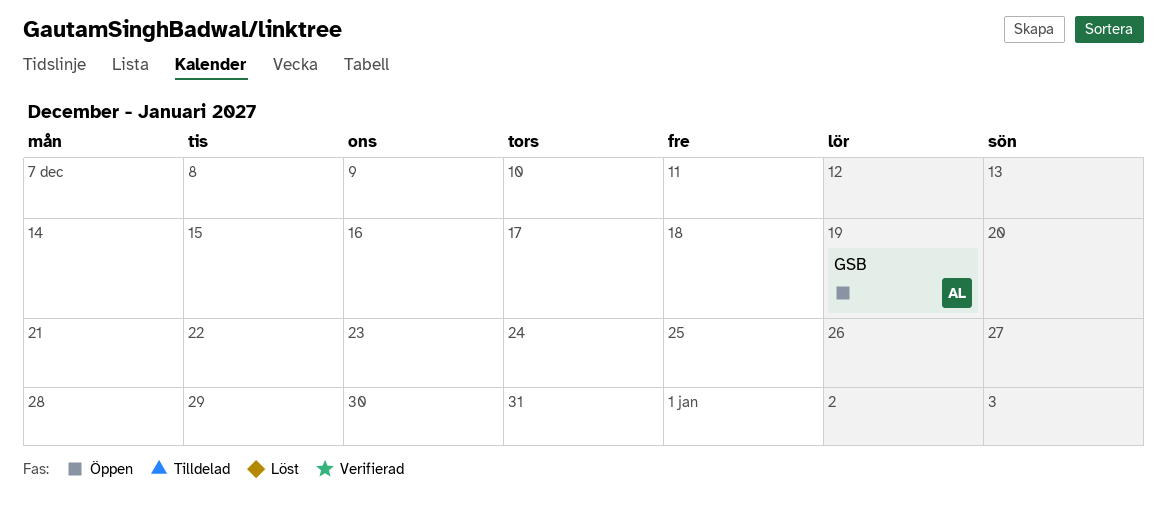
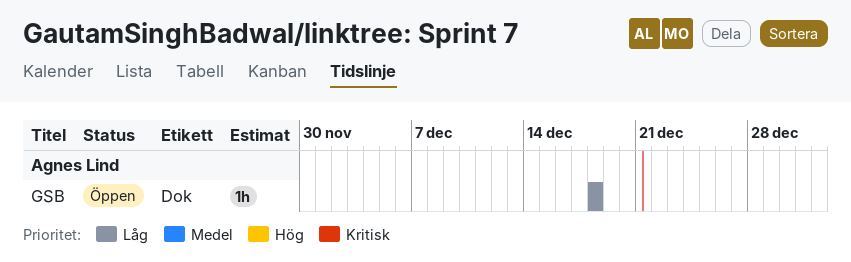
GSB, due: Dec 19 -> Dec 18

